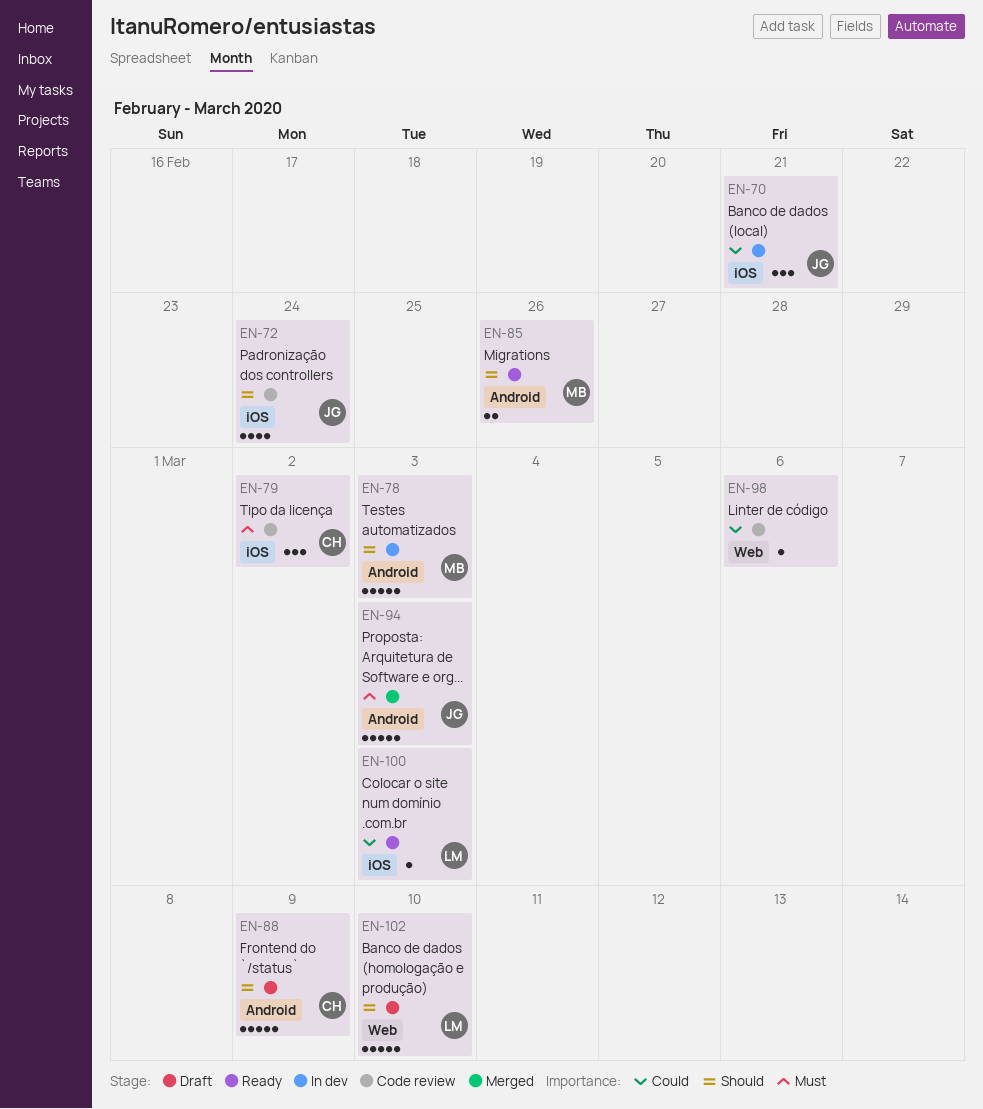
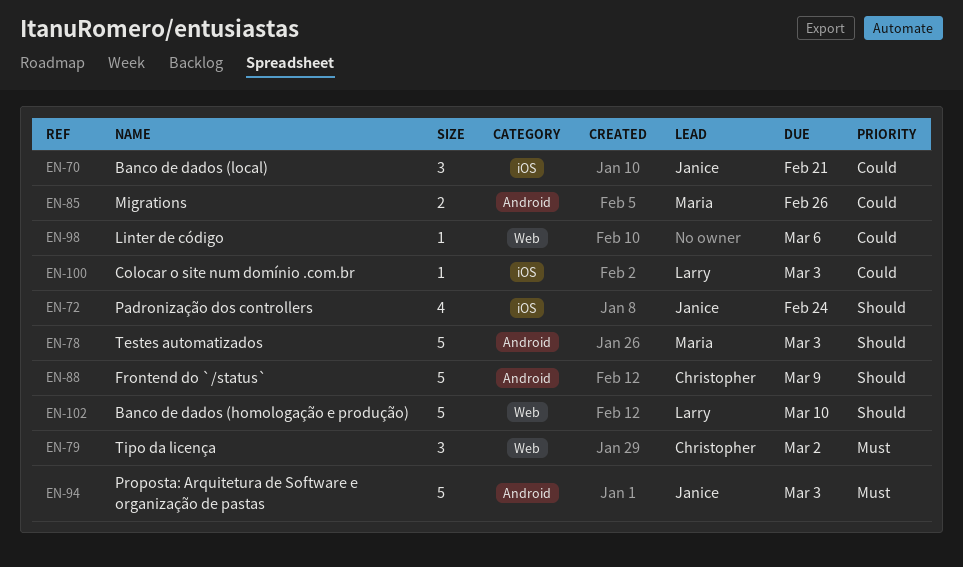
EN-79, label: iOS -> Web
EN-85, priority: Should -> Could

